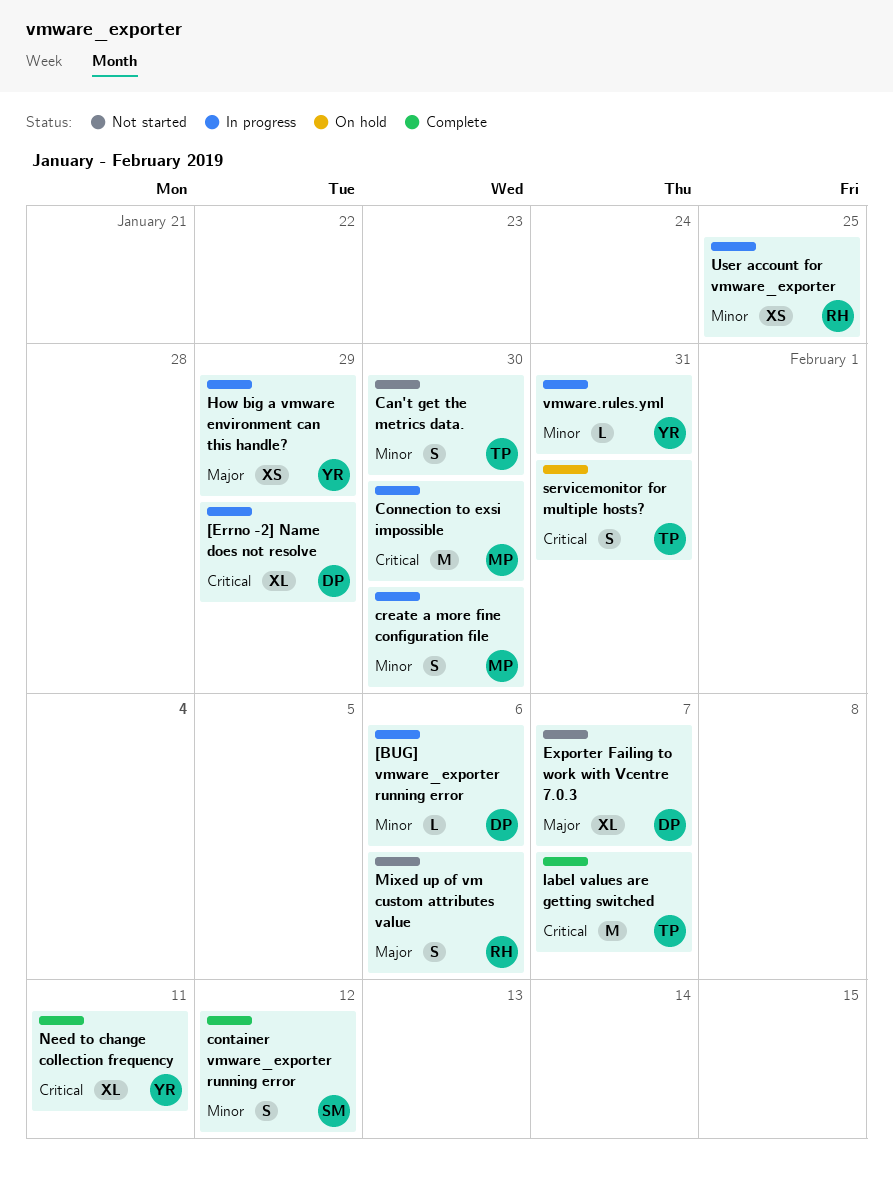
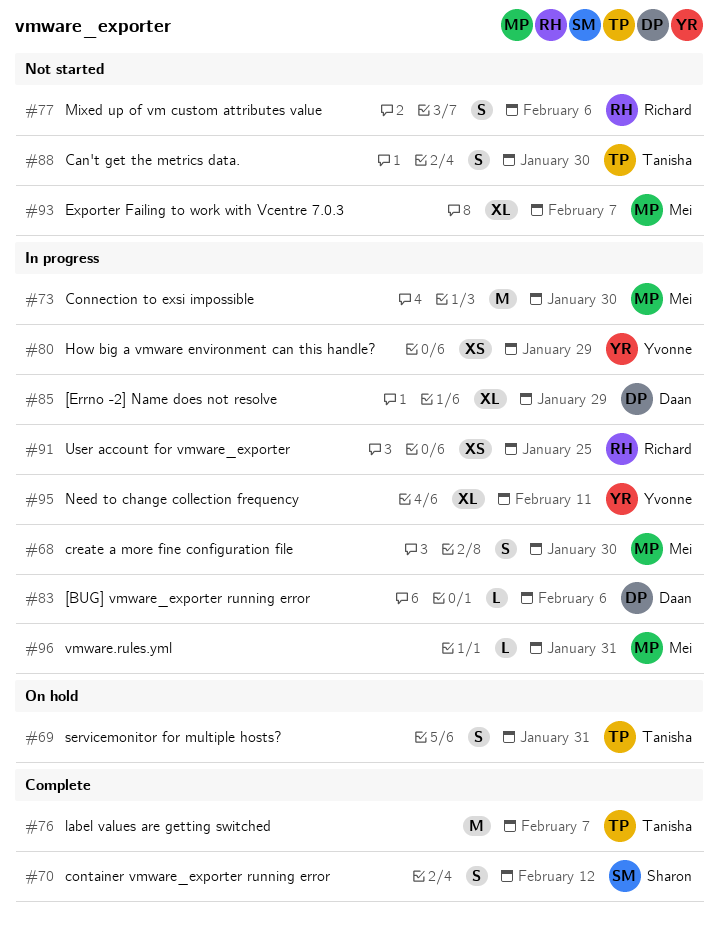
Exporter Failing to work with Vcentre 7.0.3, owner: Daan -> Mei
Need to change collection frequency, status: Complete -> In progress
vmware.rules.yml, owner: Yvonne -> Mei

